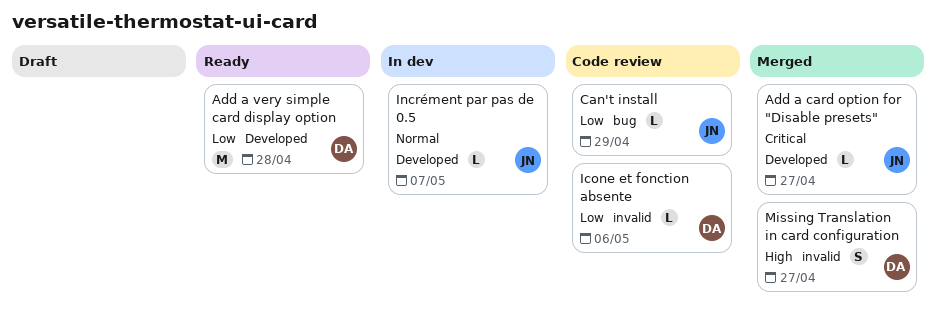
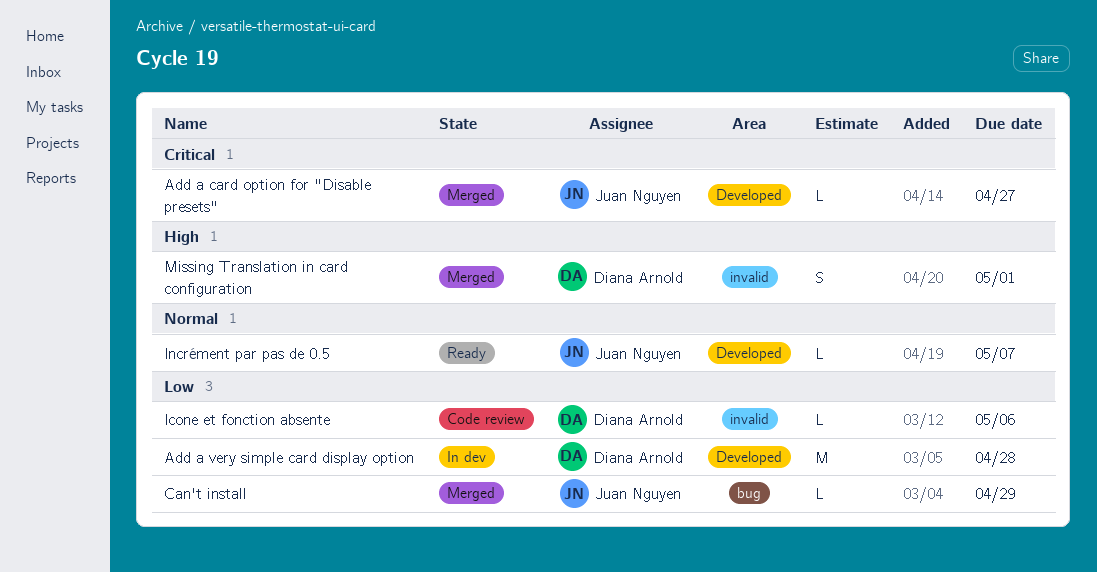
Add a very simple card display option, status: Ready -> In dev
Can't install, status: Code review -> Merged
Incrément par pas de 0.5, status: In dev -> Ready
Missing Translation in card configuration, due: Apr 27 -> May 1

